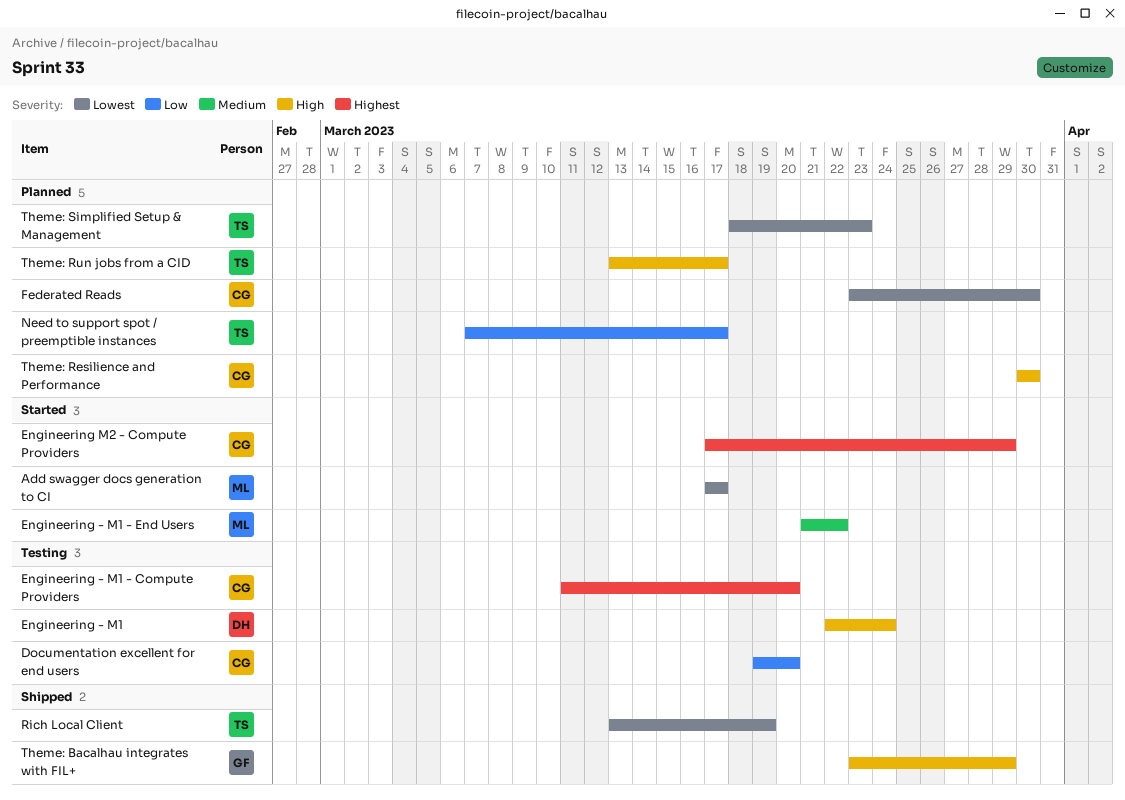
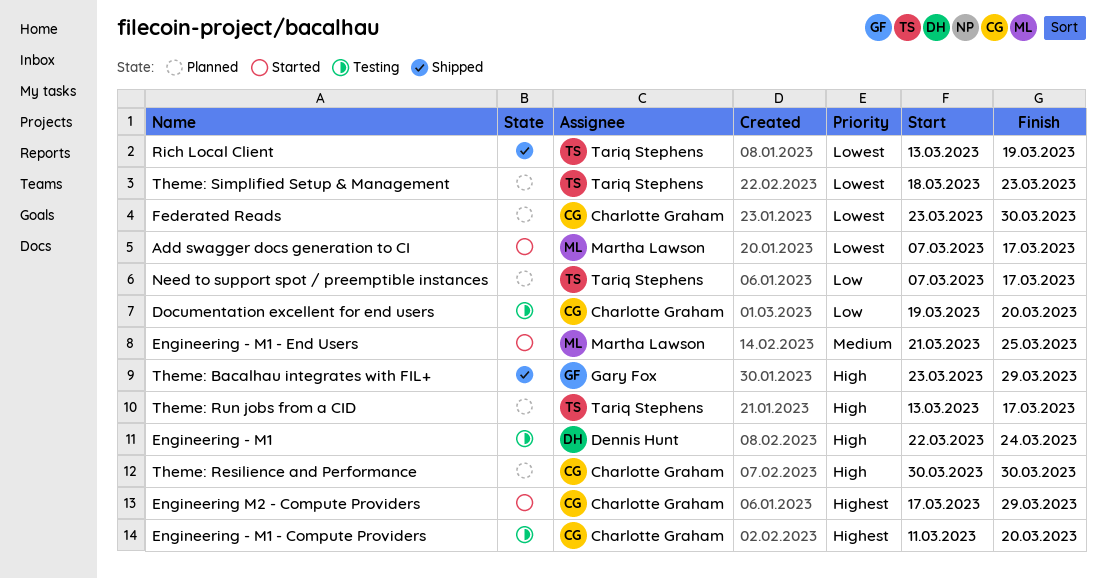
Add swagger docs generation to CI, start: Mar 17 -> Mar 7
Engineering - M1 - End Users, due: Mar 22 -> Mar 25

